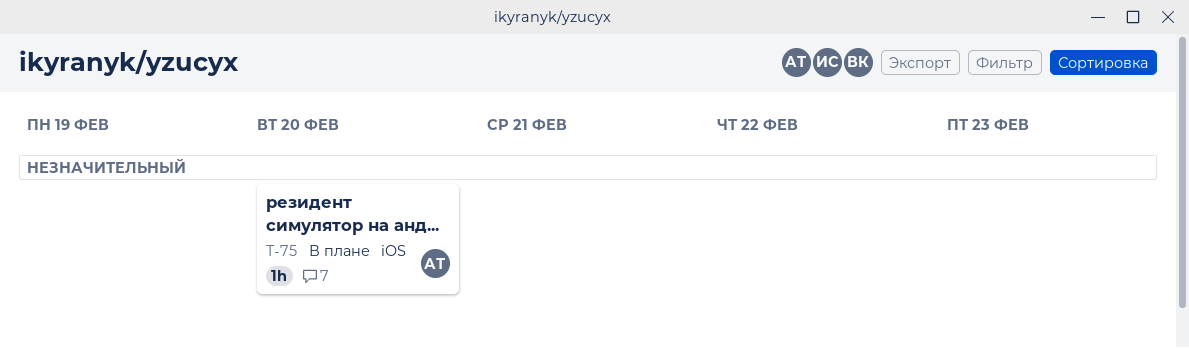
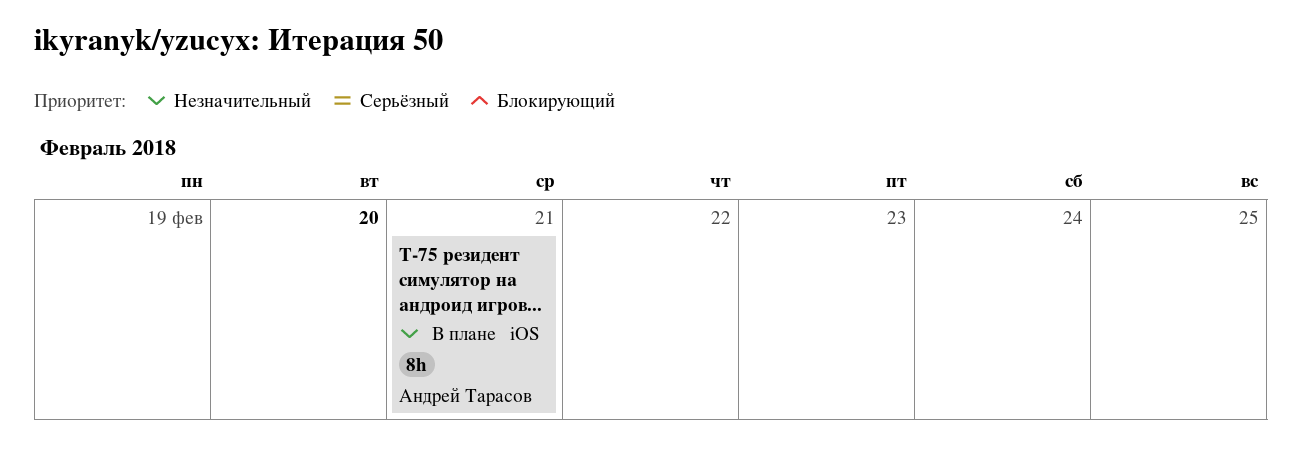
T-75, estimate: 1h -> 8h
T-75, due: Feb 20 -> Feb 21

